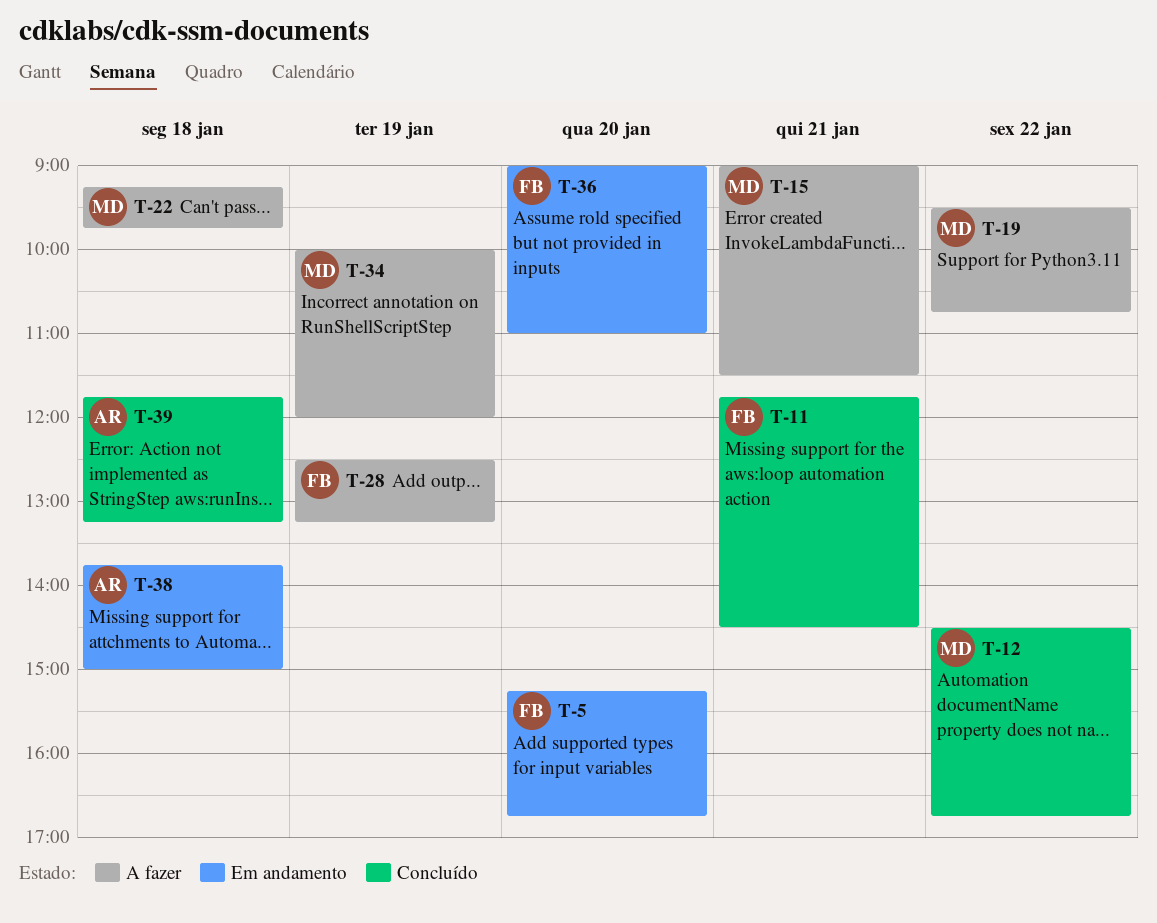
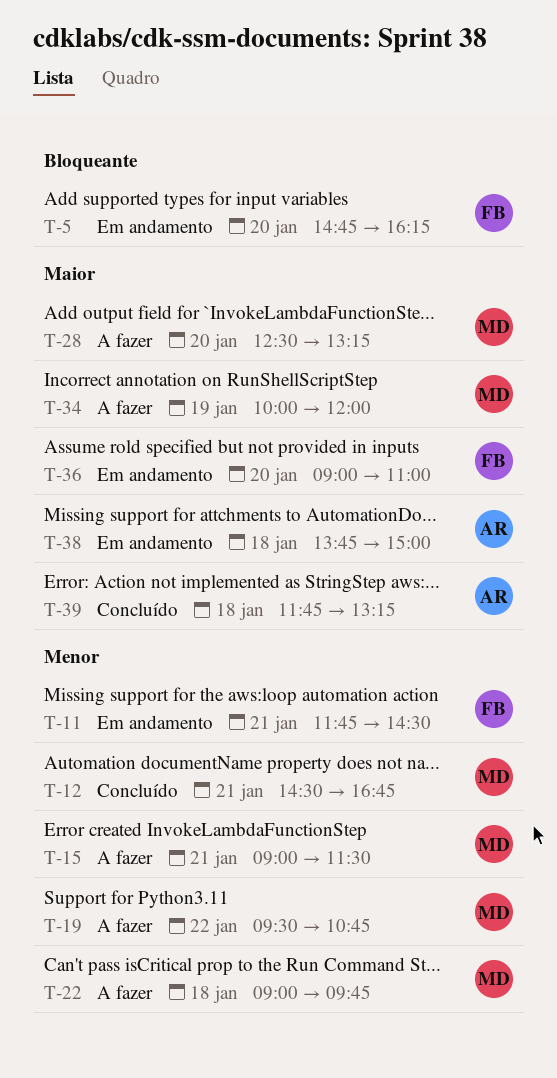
T-5, begins: 15:15 -> 14:45
T-5, ends: 16:45 -> 16:15
T-11, status: Concluído -> Em andamento
T-12, day: Jan 22 -> Jan 21
T-22, begins: 09:15 -> 09:00
T-28, owner: FB -> MD
T-28, day: Jan 19 -> Jan 20

